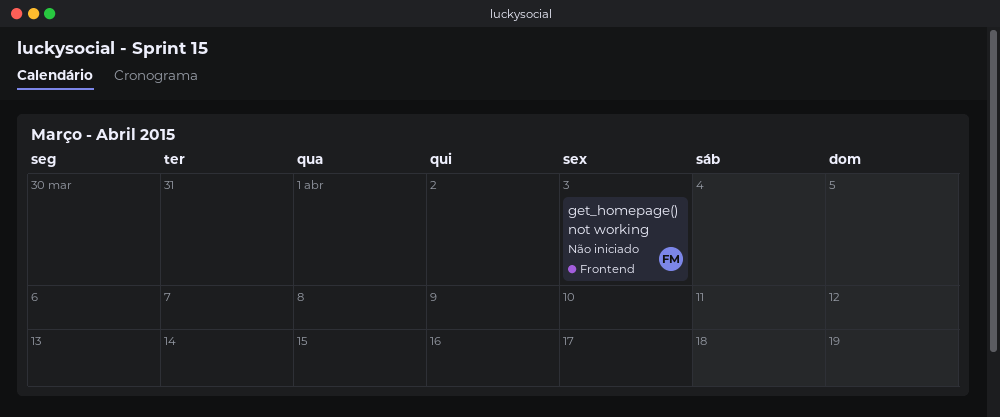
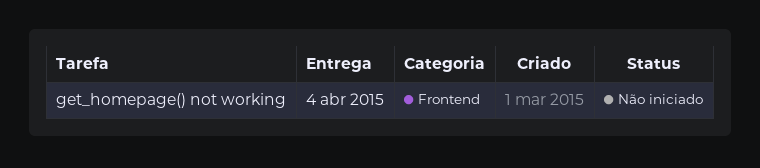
get_homepage() not working, due: Apr 3 -> Apr 4

